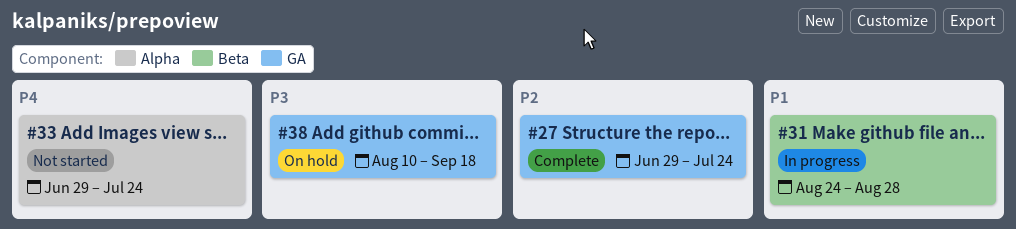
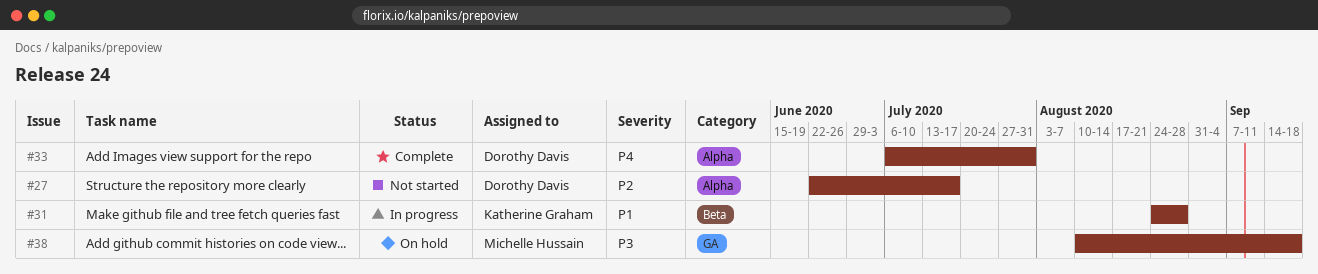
#27, status: Complete -> Not started
#27, label: GA -> Alpha
#27, start: Jun 29 -> Jun 22
#27, due: Jul 24 -> Jul 17
#33, status: Not started -> Complete
#33, start: Jun 29 -> Jul 6
#33, due: Jul 24 -> Jul 31

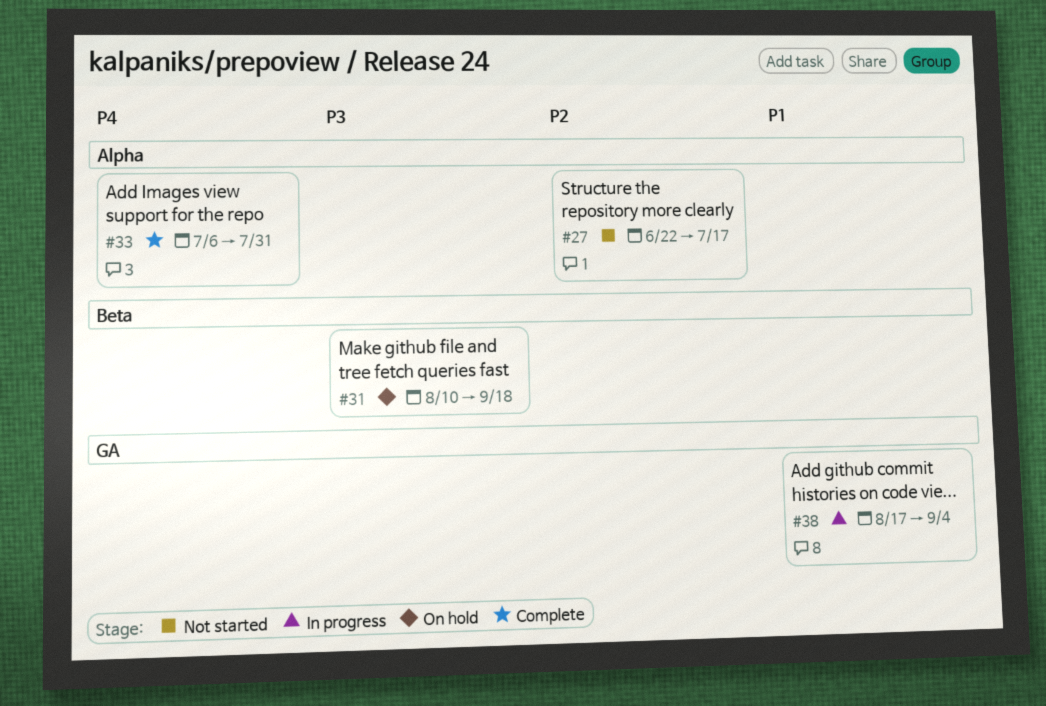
#31, status: In progress -> On hold
#31, priority: P1 -> P3
#31, start: Aug 24 -> Aug 10
#31, due: Aug 28 -> Sep 18
#38, status: On hold -> In progress
#38, priority: P3 -> P1
#38, start: Aug 10 -> Aug 17
#38, due: Sep 18 -> Sep 4

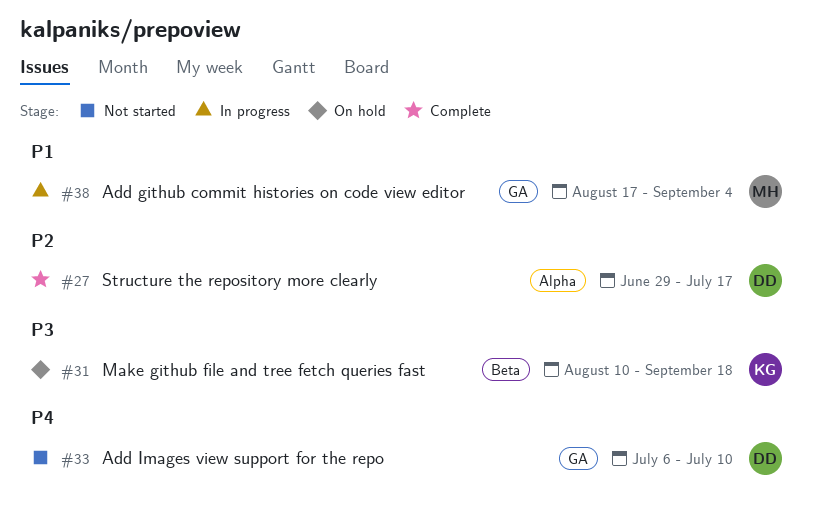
#27, status: Not started -> Complete
#27, start: Jun 22 -> Jun 29
#33, status: Complete -> Not started
#33, label: Alpha -> GA
#33, due: Jul 31 -> Jul 10

